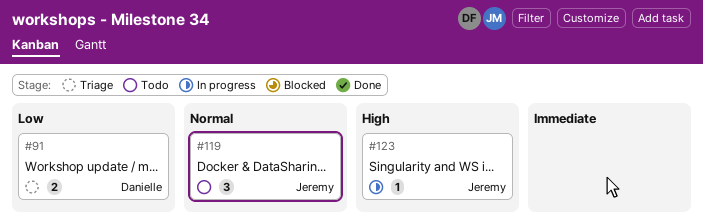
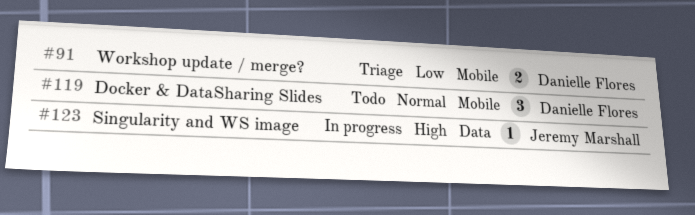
#119, owner: Jeremy Marshall -> Danielle Flores

